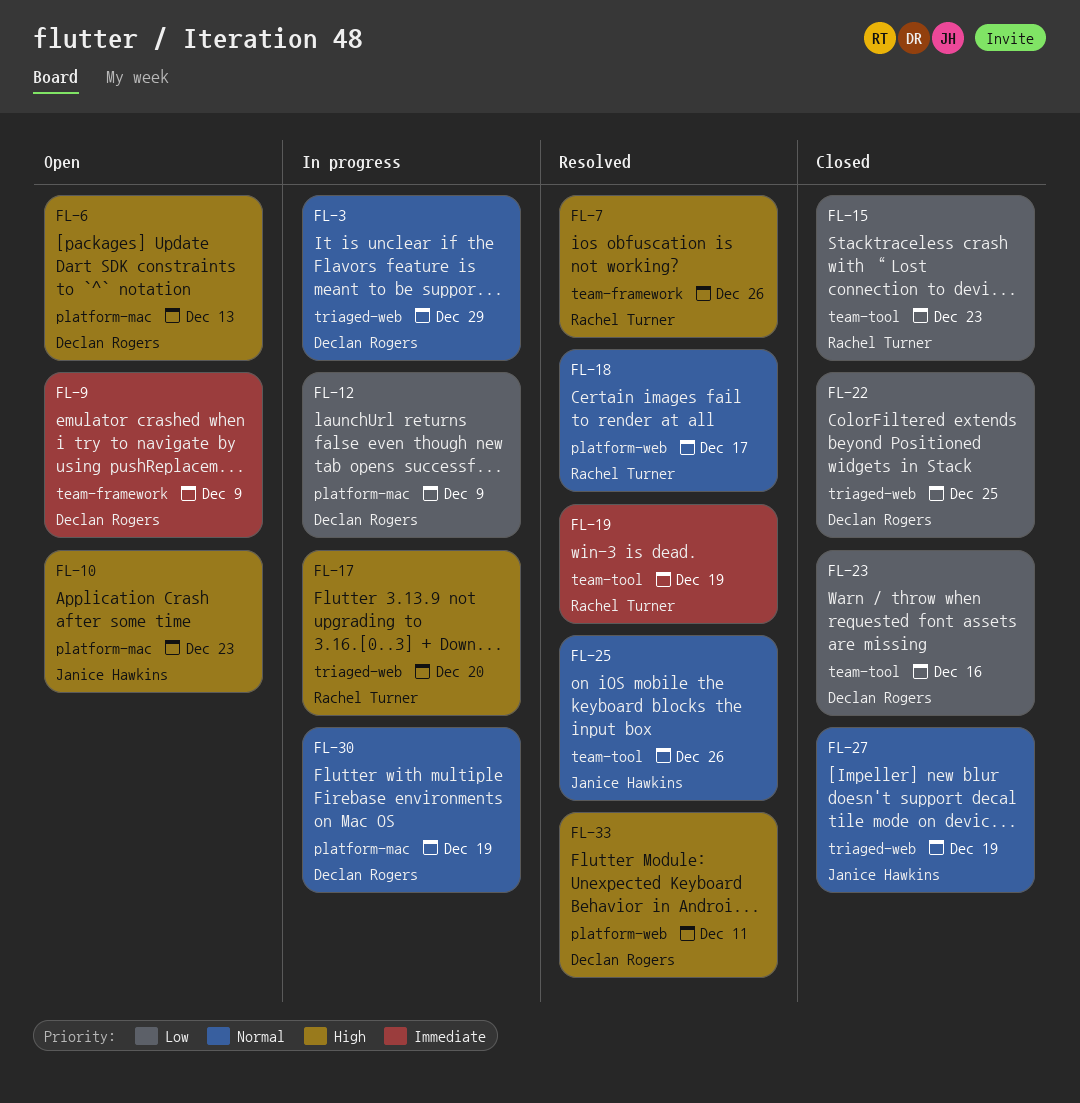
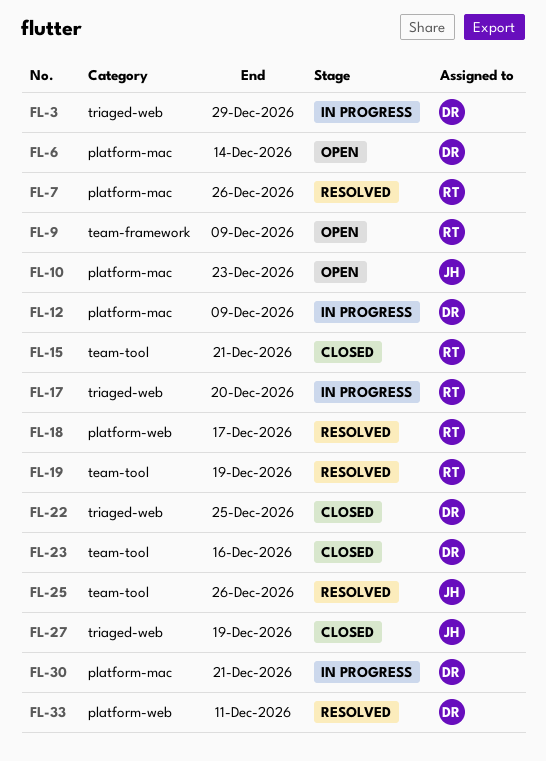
FL-6, due: Dec 13 -> Dec 14
FL-7, label: team-framework -> platform-mac
FL-9, owner: Declan Rogers -> Rachel Turner
FL-15, due: Dec 23 -> Dec 21
FL-30, due: Dec 19 -> Dec 21

